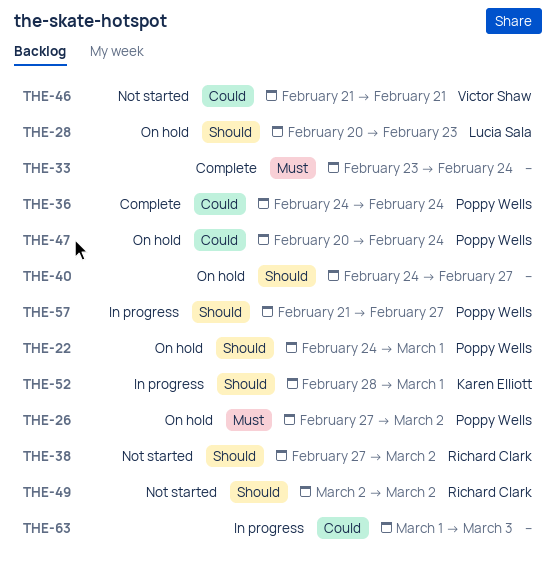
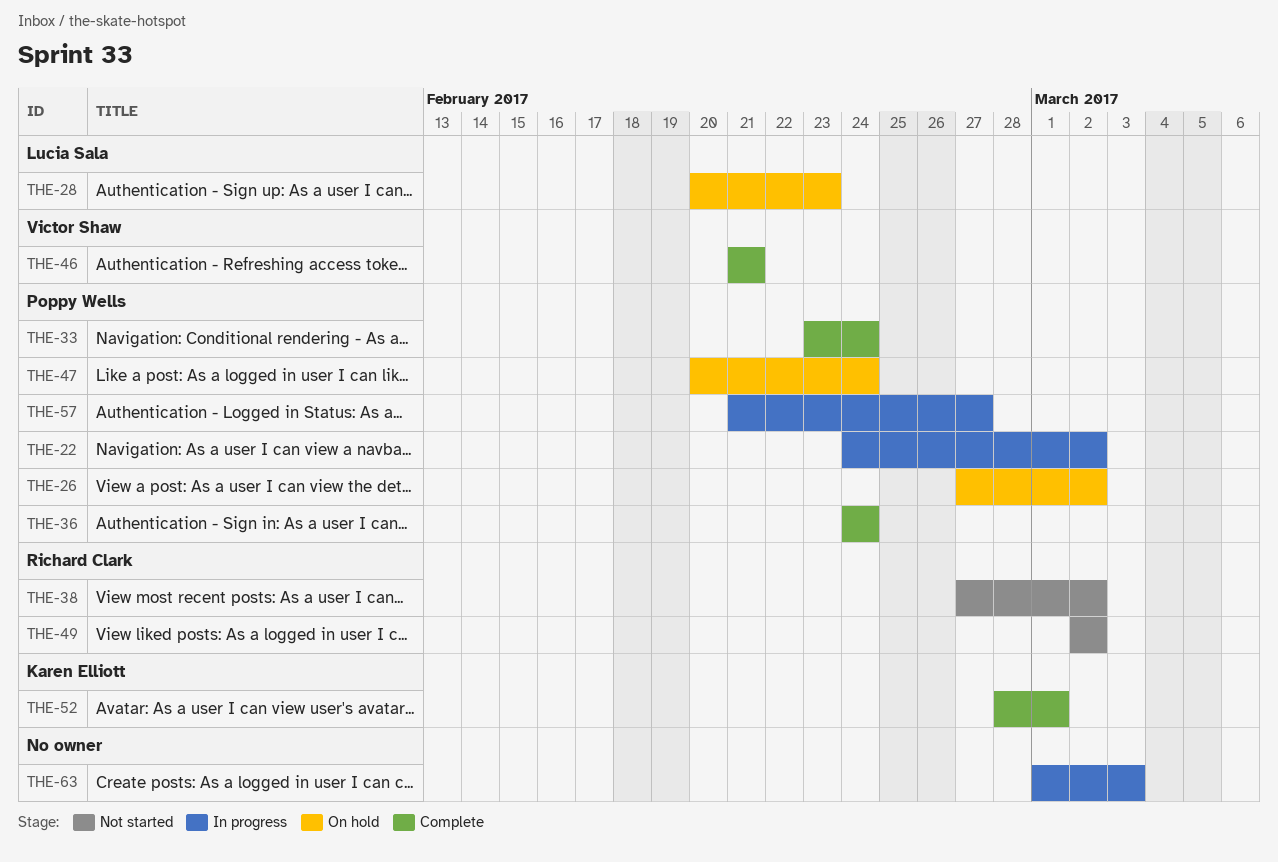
THE-22, status: On hold -> In progress
THE-22, due: Mar 1 -> Mar 2
THE-33, owner: none -> Poppy Wells
THE-40: present -> none
THE-46, status: Not started -> Complete
THE-52, status: In progress -> Complete

